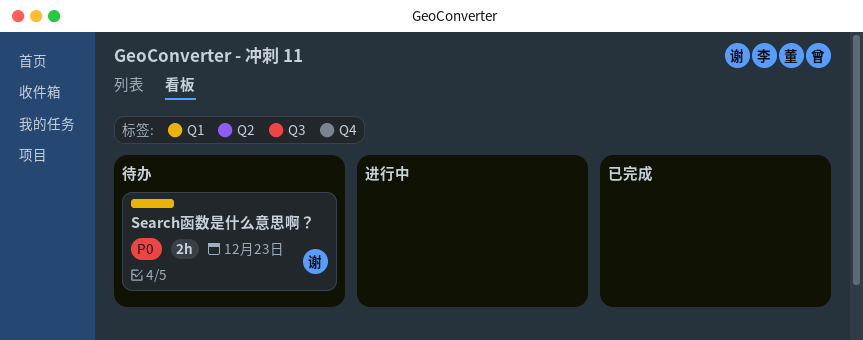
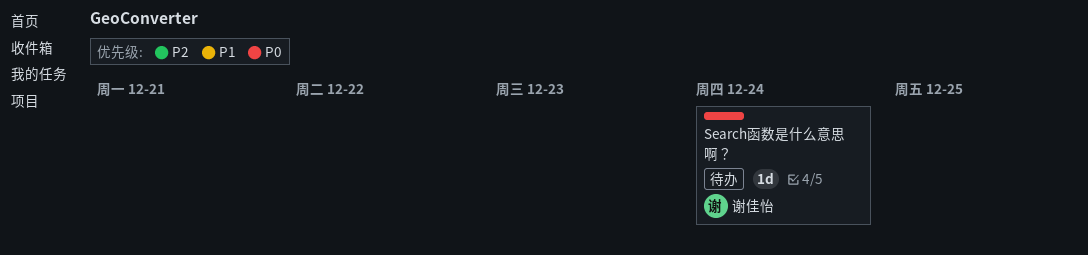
Search函数是什么意思啊？, estimate: 2h -> 1d
Search函数是什么意思啊？, due: Dec 23 -> Dec 24

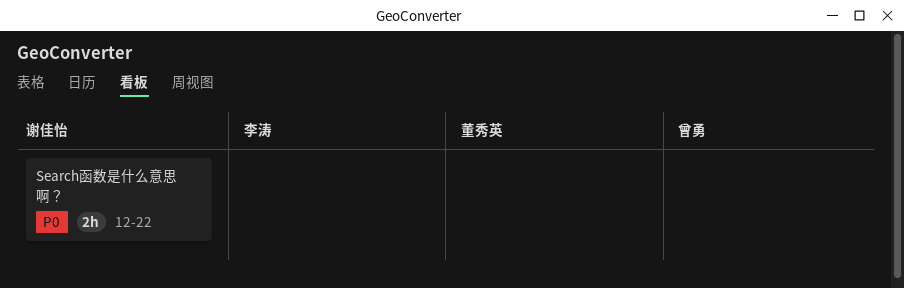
Search函数是什么意思啊？, estimate: 1d -> 2h
Search函数是什么意思啊？, due: Dec 24 -> Dec 22

